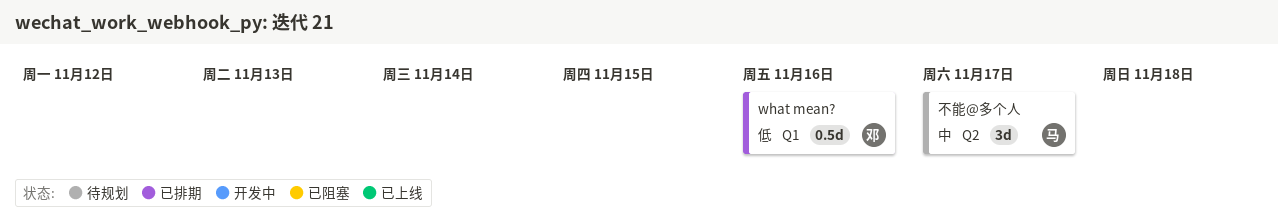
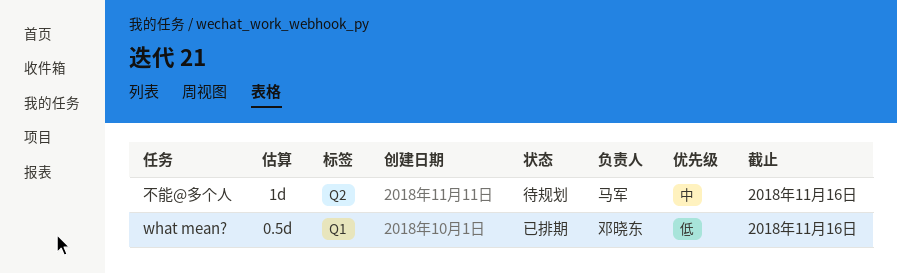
不能@多个人, estimate: 3d -> 1d
不能@多个人, due: Nov 17 -> Nov 16

